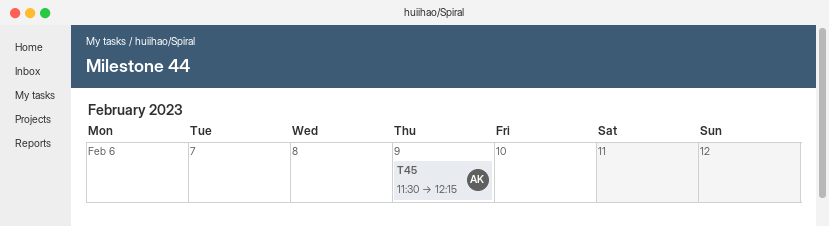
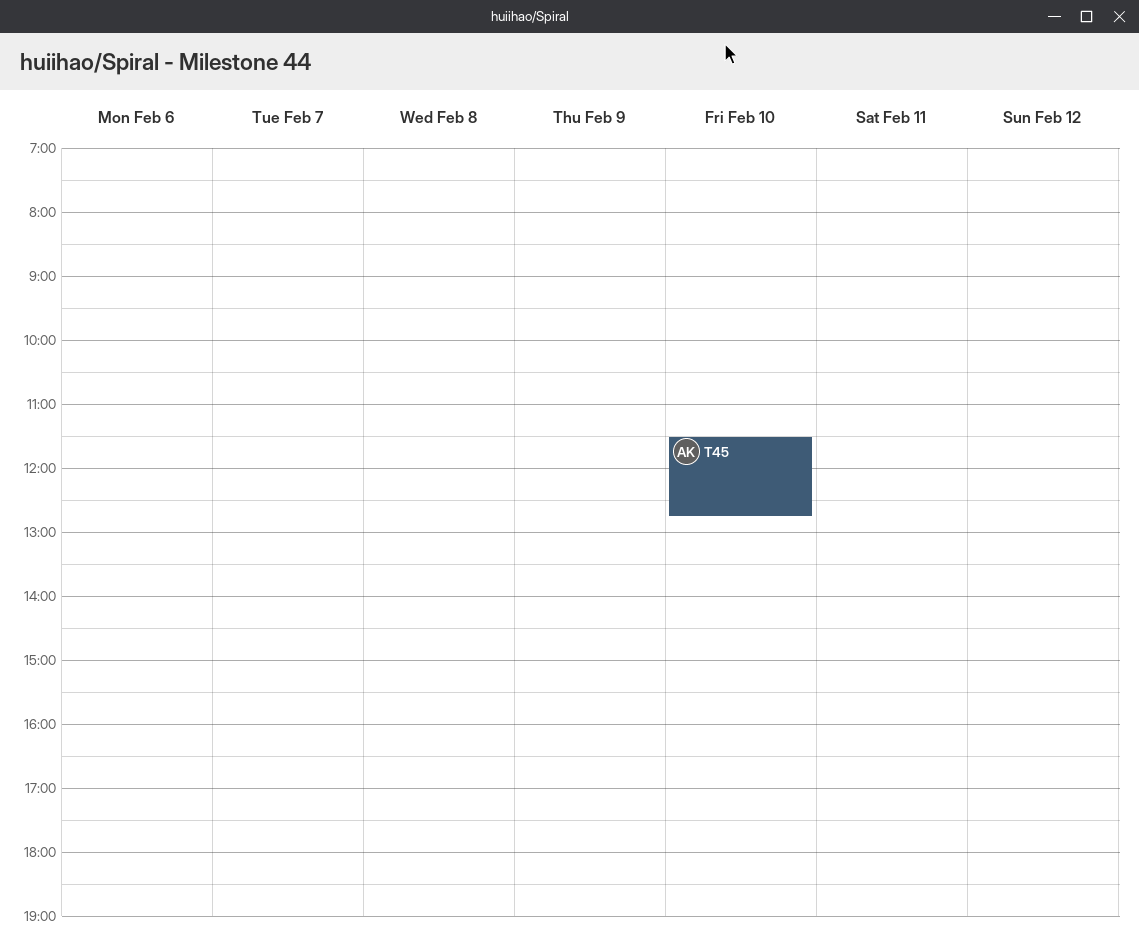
T45, day: Feb 9 -> Feb 10
T45, ends: 12:15 -> 12:45

